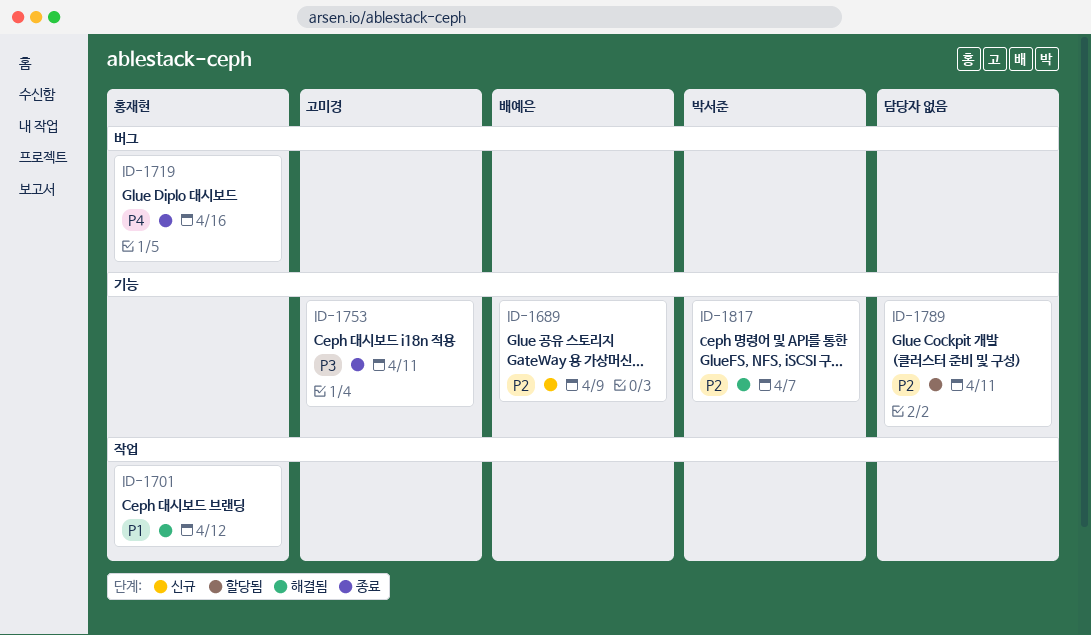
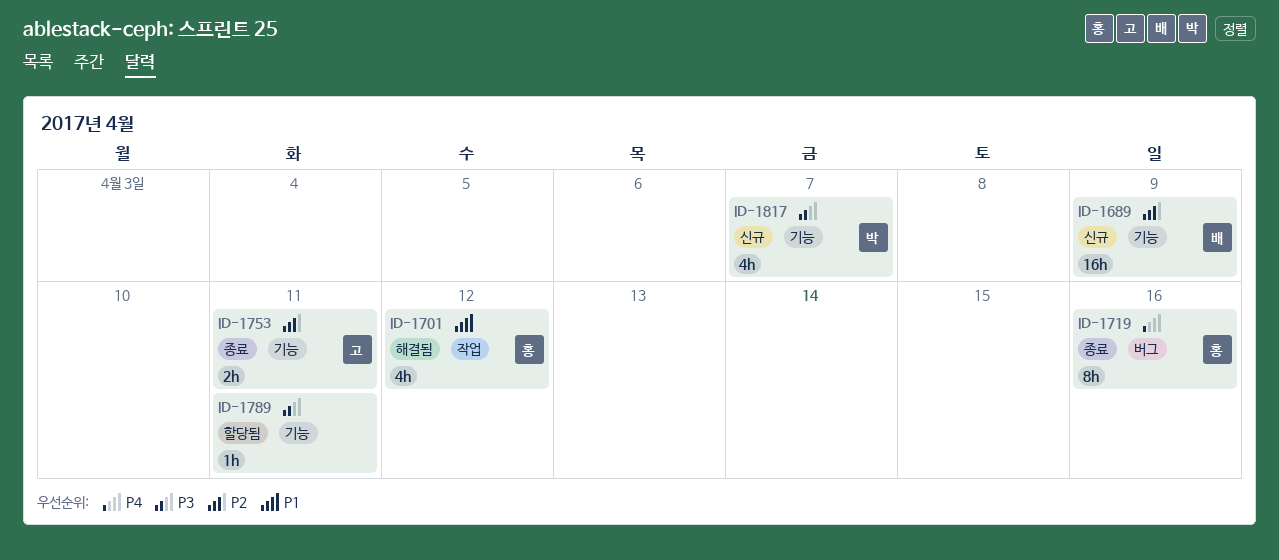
ID-1753, priority: P3 -> P2
ID-1789, priority: P2 -> P3
ID-1817, status: 해결됨 -> 신규
ID-1817, priority: P2 -> P3

